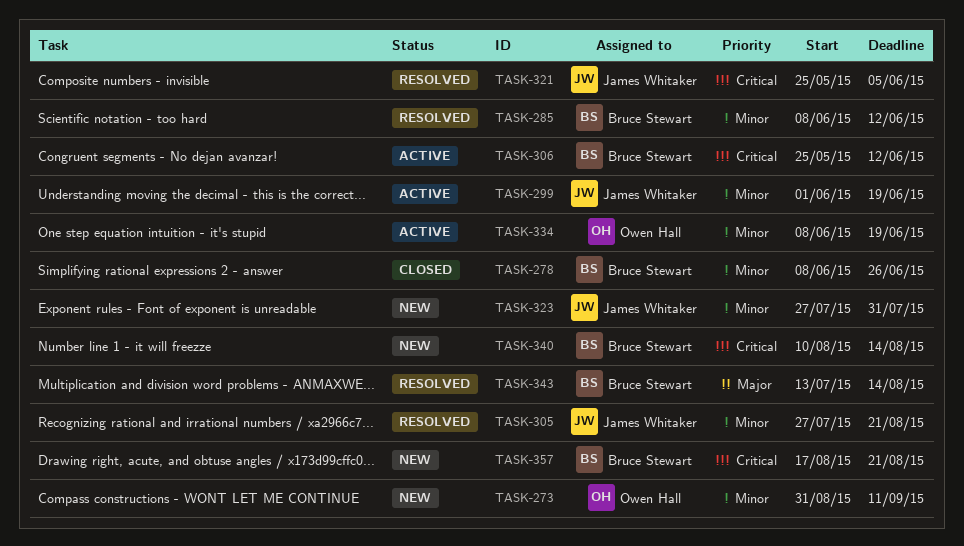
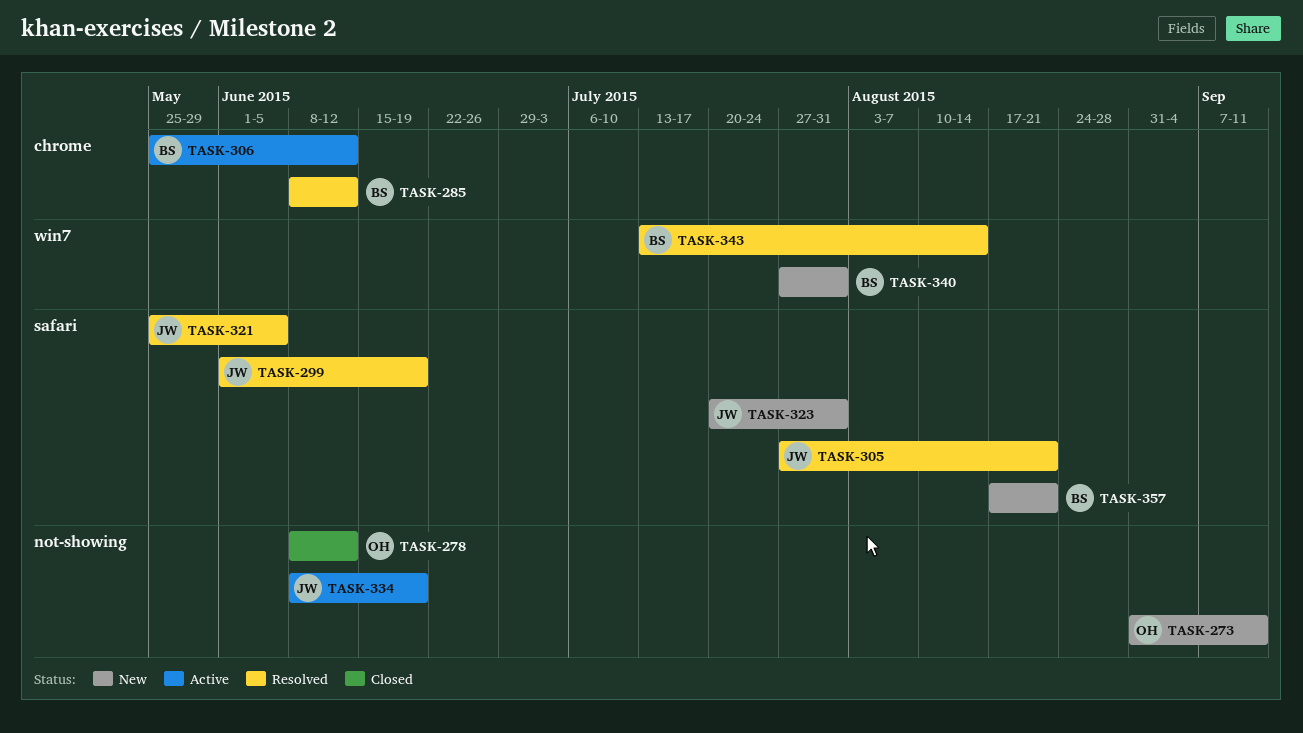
TASK-278, owner: Bruce Stewart -> Owen Hall
TASK-278, due: Jun 26 -> Jun 12
TASK-299, status: Active -> Resolved
TASK-323, start: Jul 27 -> Jul 20
TASK-334, owner: Owen Hall -> James Whitaker
TASK-340, start: Aug 10 -> Jul 27
TASK-340, due: Aug 14 -> Jul 31

